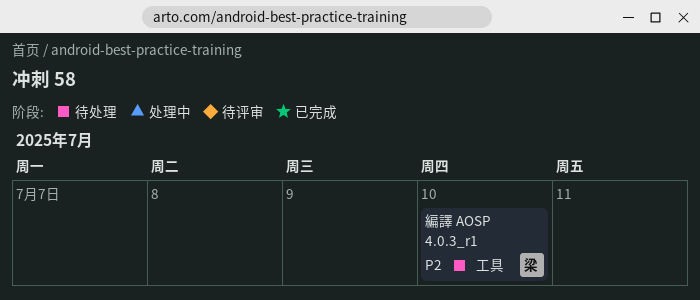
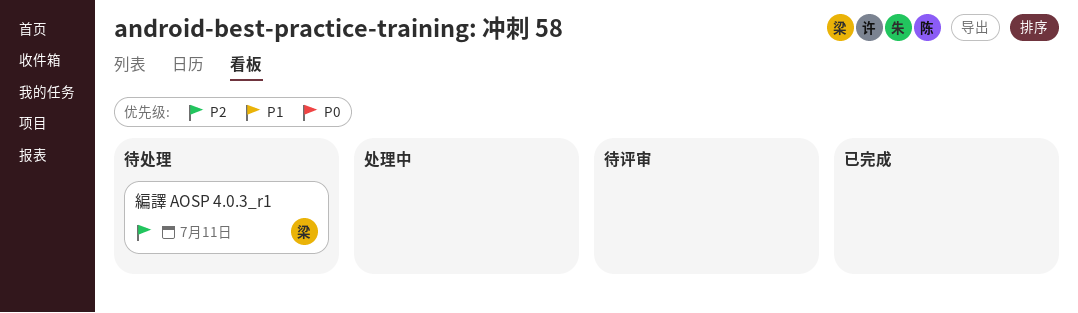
編譯 AOSP 4.0.3_r1, day: Jul 10 -> Jul 11

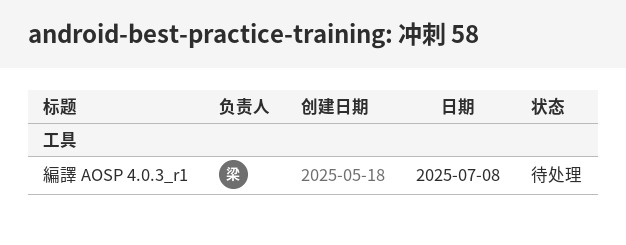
編譯 AOSP 4.0.3_r1, day: Jul 11 -> Jul 8

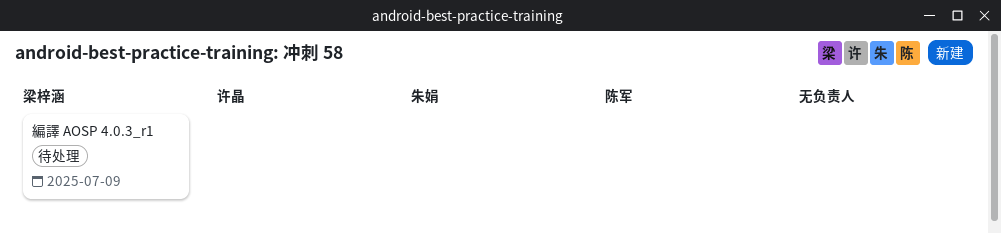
編譯 AOSP 4.0.3_r1, day: Jul 8 -> Jul 9

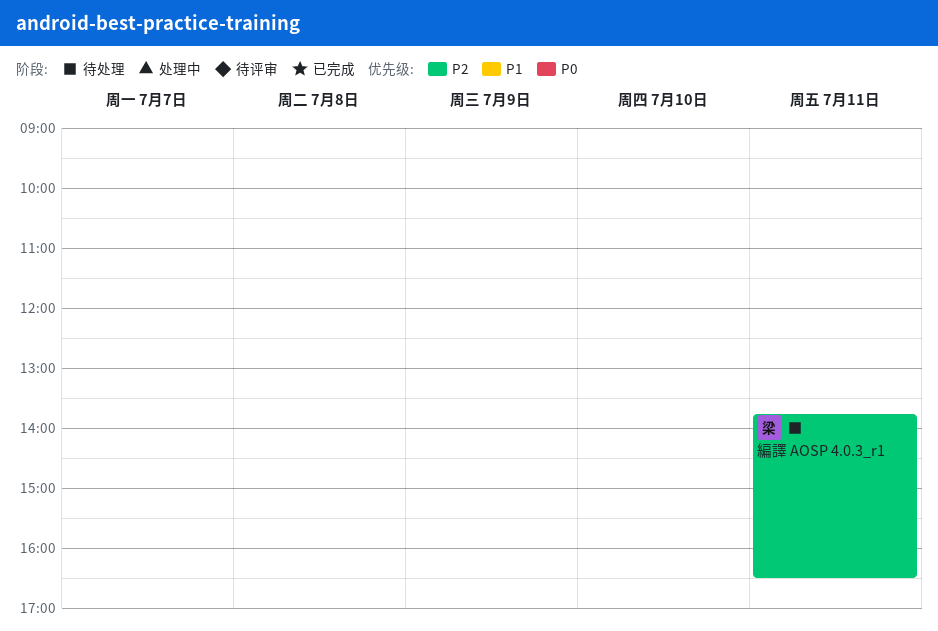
編譯 AOSP 4.0.3_r1, day: Jul 9 -> Jul 11

